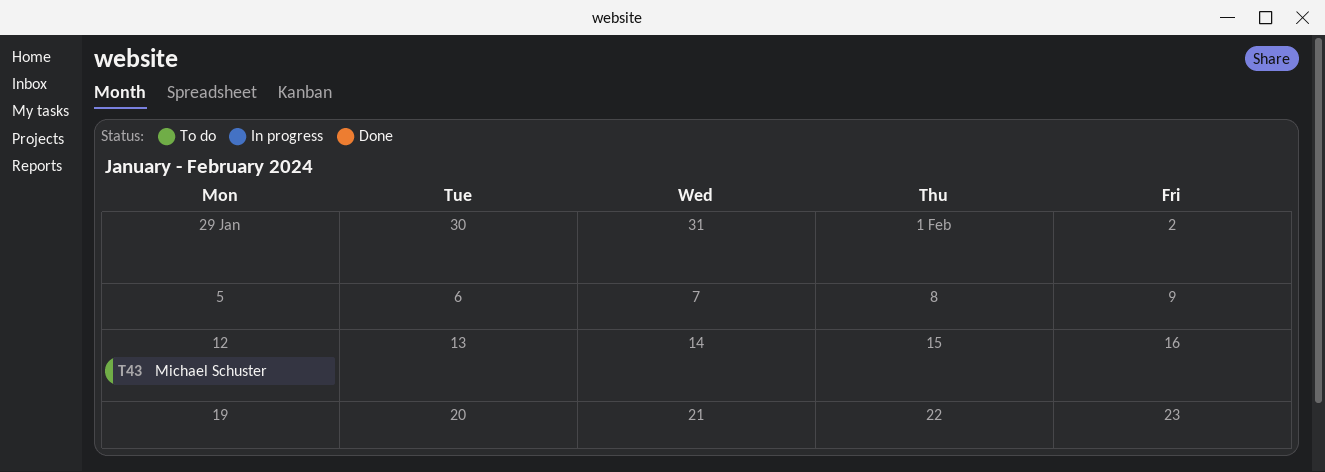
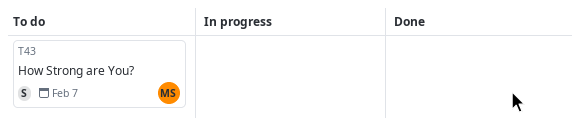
T43, due: Feb 12 -> Feb 7

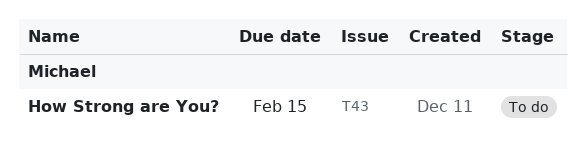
T43, due: Feb 7 -> Feb 15

